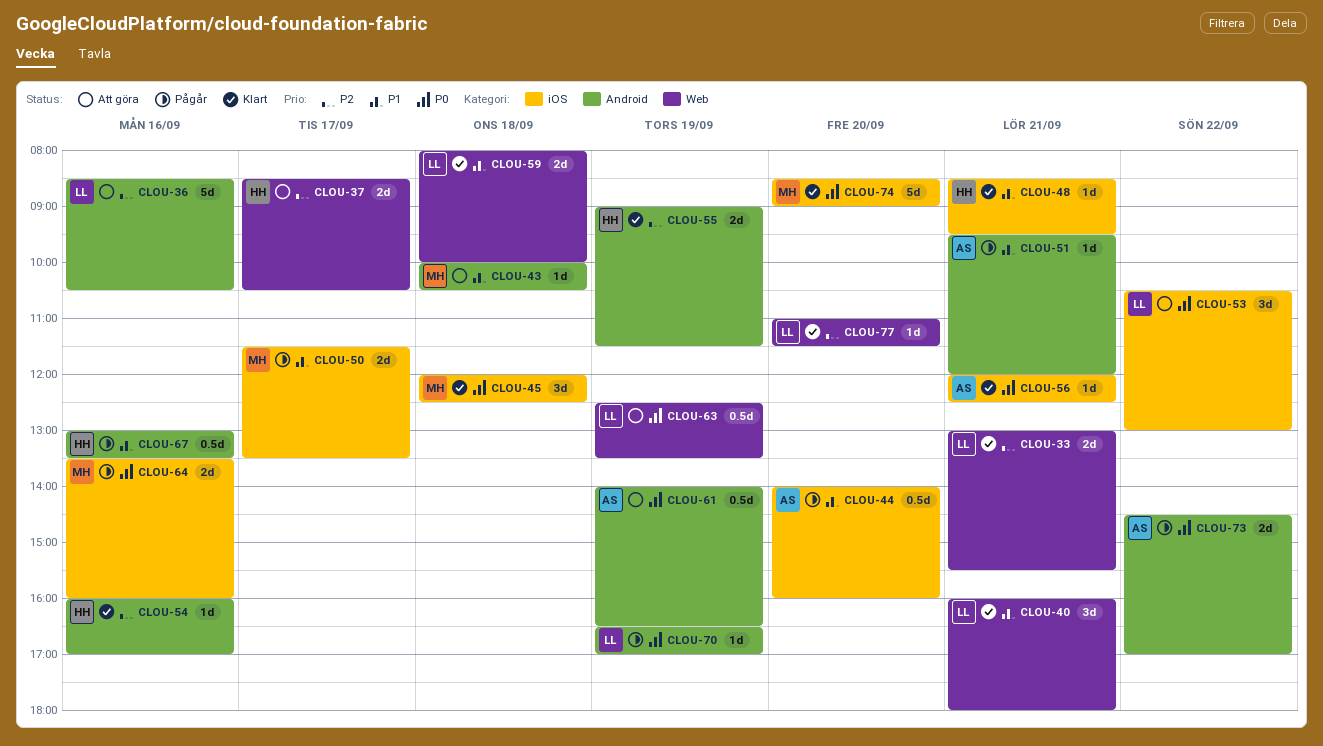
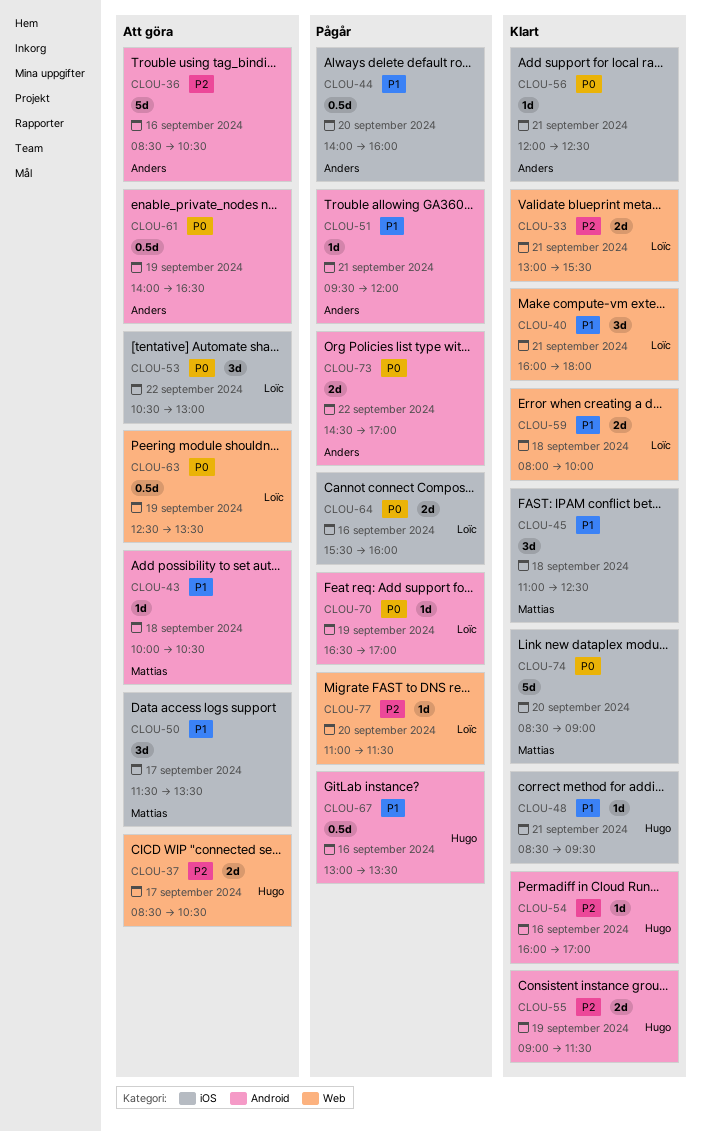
CLOU-36, owner: Loïc -> Anders
CLOU-45, priority: P0 -> P1
CLOU-45, begins: 12:00 -> 11:00
CLOU-50, status: Pågår -> Att göra
CLOU-50, estimate: 2d -> 3d
CLOU-64, owner: Mattias -> Loïc
CLOU-64, begins: 13:30 -> 15:30
CLOU-77, status: Klart -> Pågår

